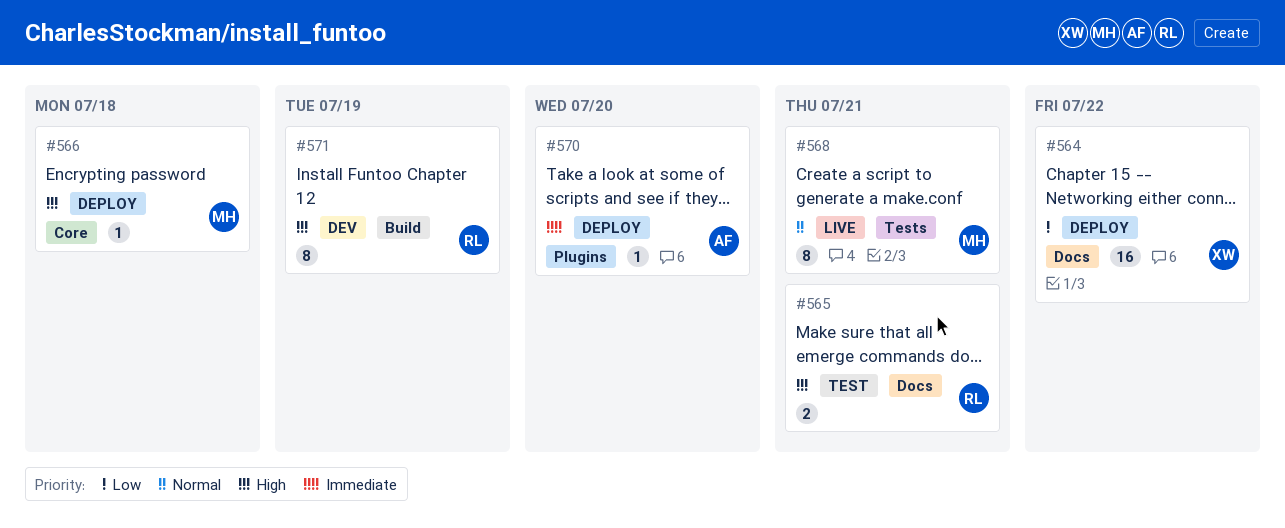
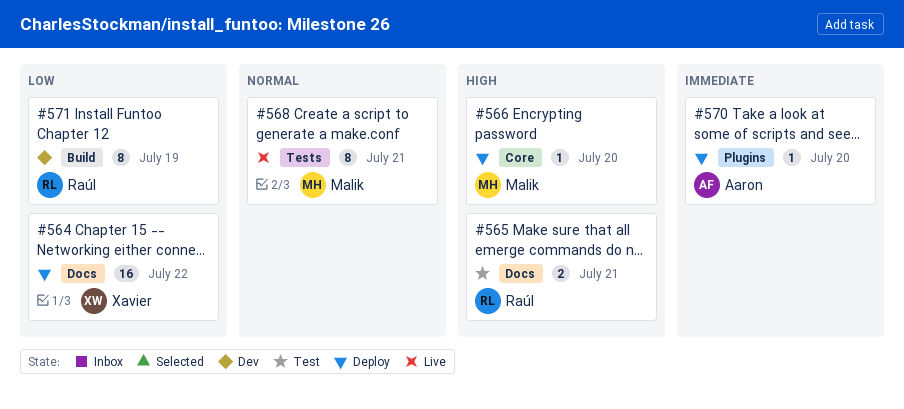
#566, due: Jul 18 -> Jul 20
#571, priority: High -> Low

